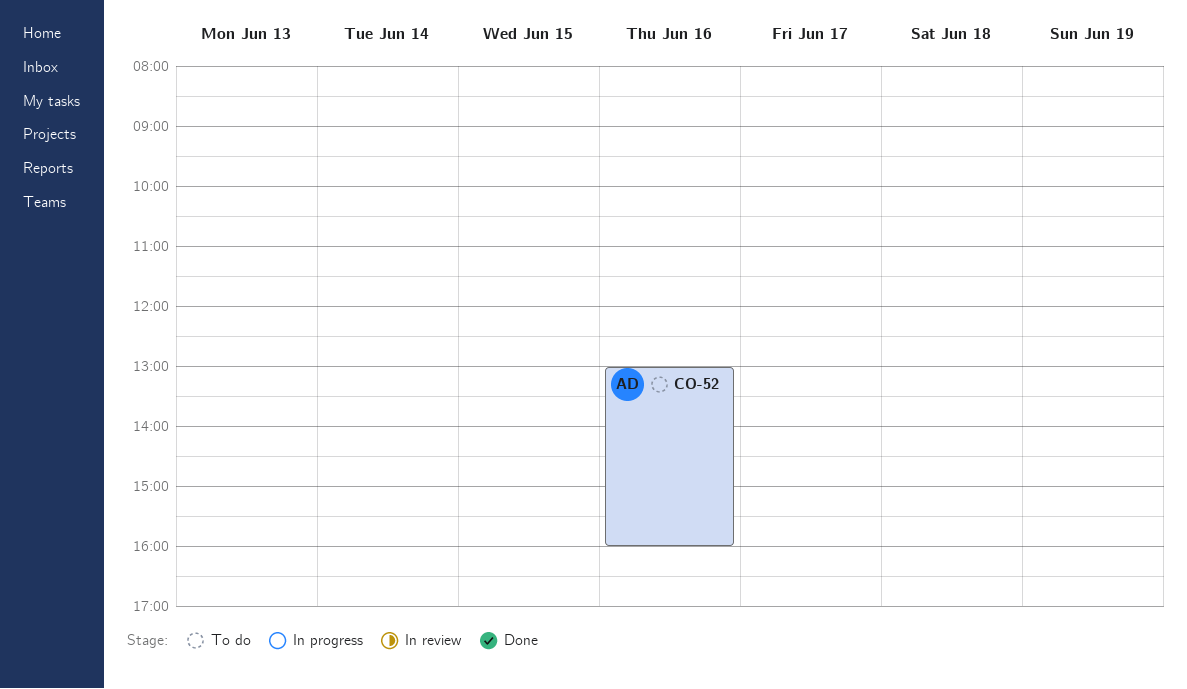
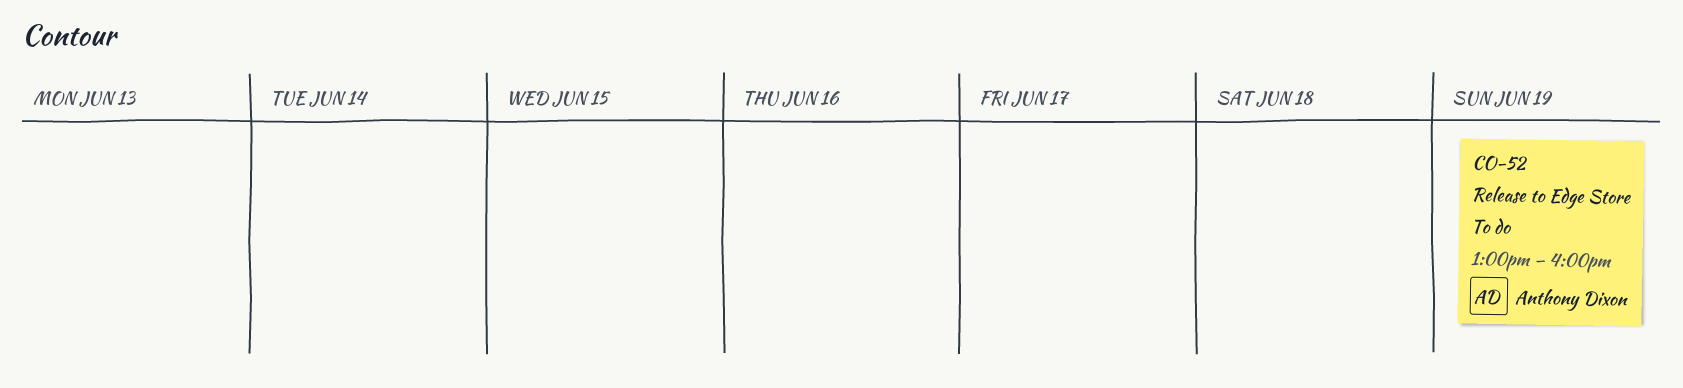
CO-52, day: Jun 16 -> Jun 19

